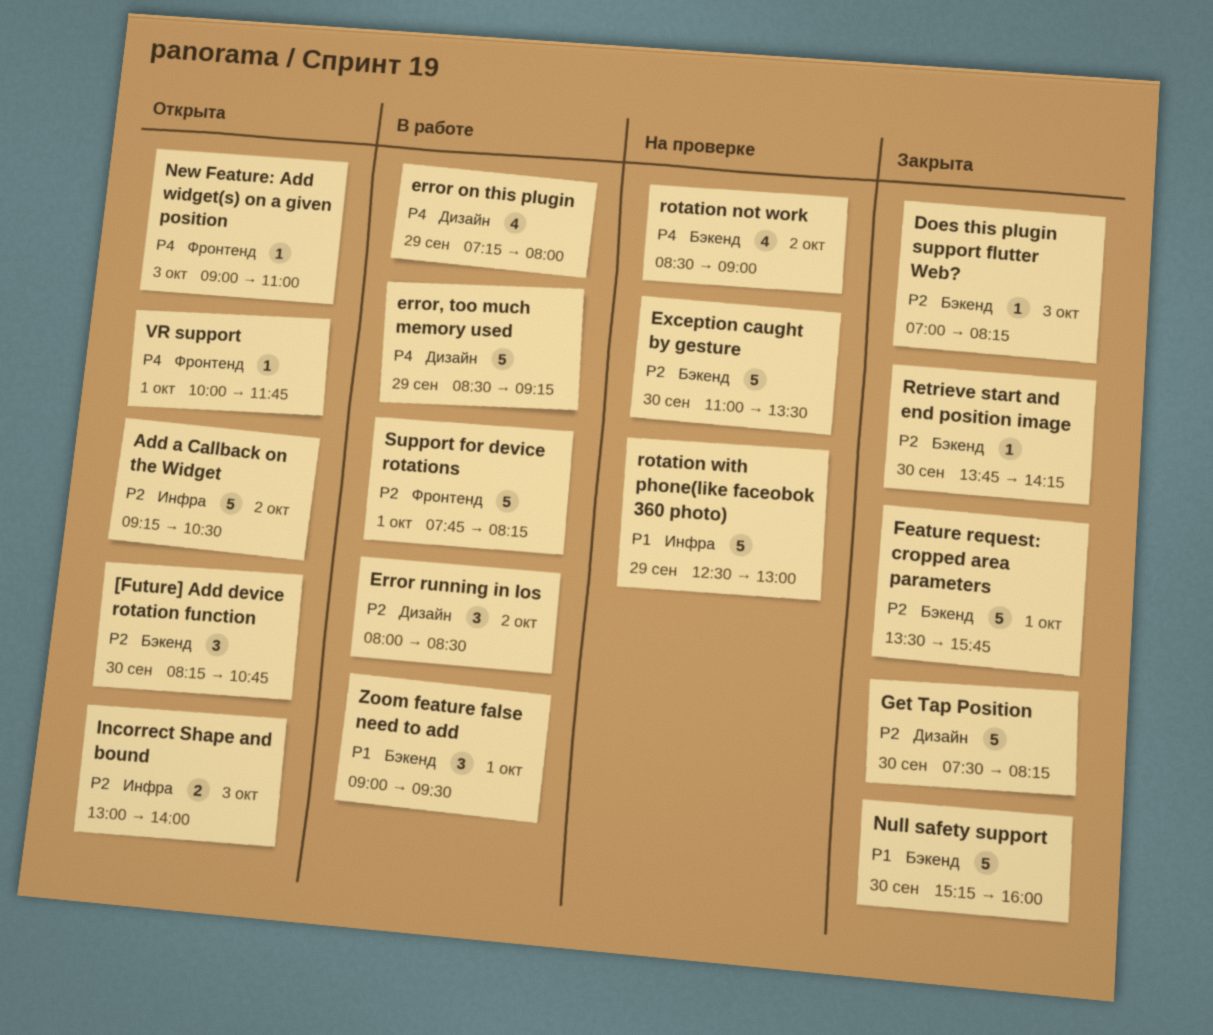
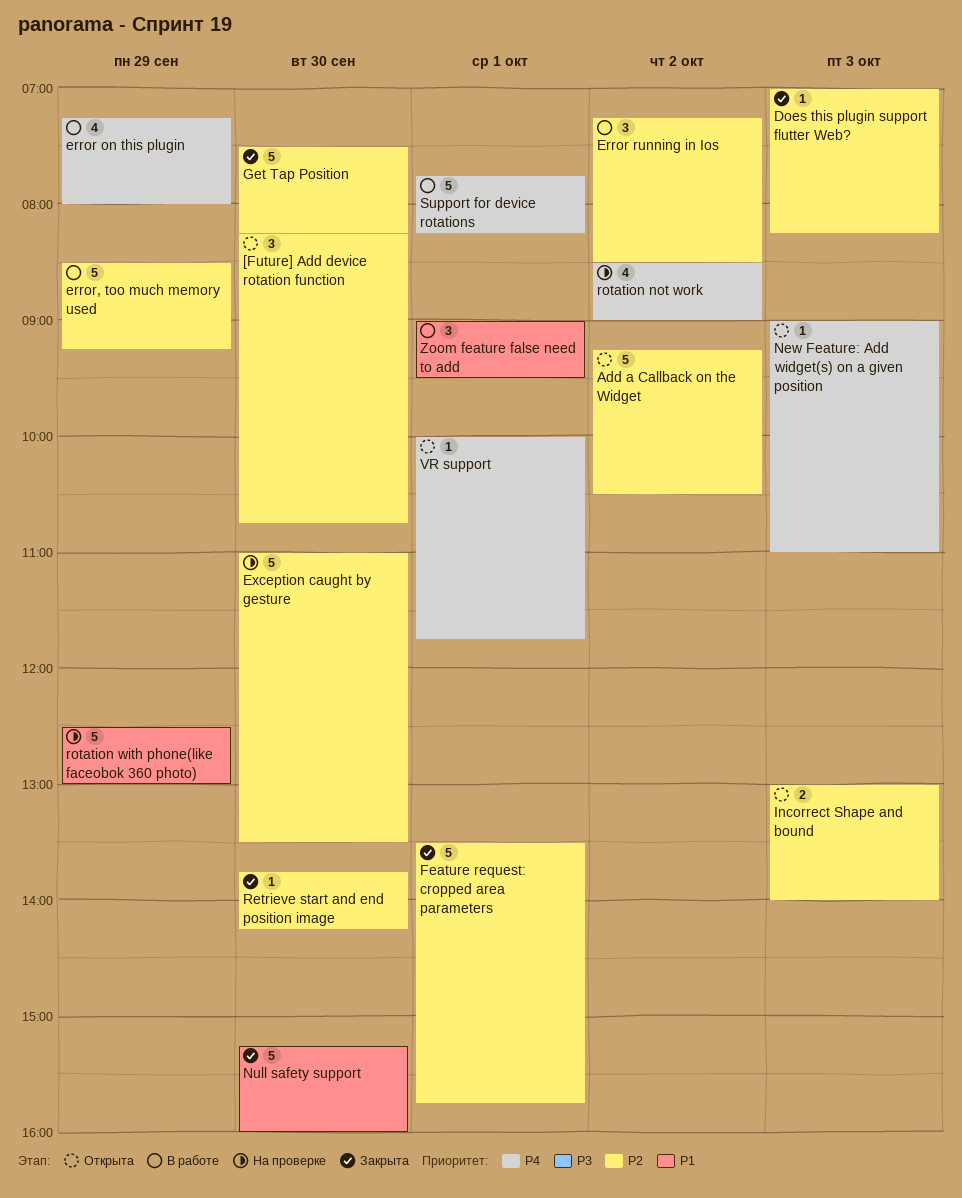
Error running in Ios, begins: 08:00 -> 07:15
error, too much memory used, priority: P4 -> P2
Support for device rotations, priority: P2 -> P4

